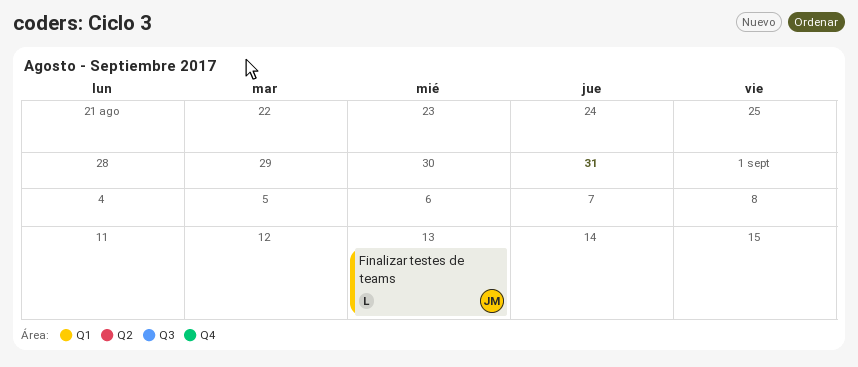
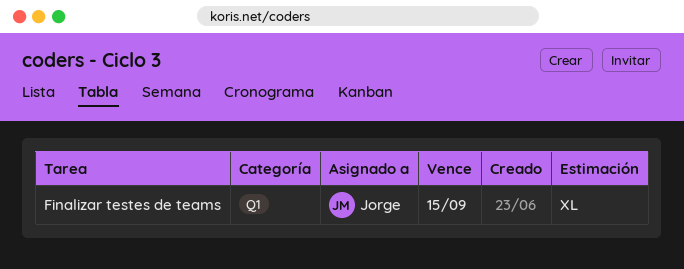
Finalizar testes de teams, estimate: L -> XL
Finalizar testes de teams, due: Sep 13 -> Sep 15

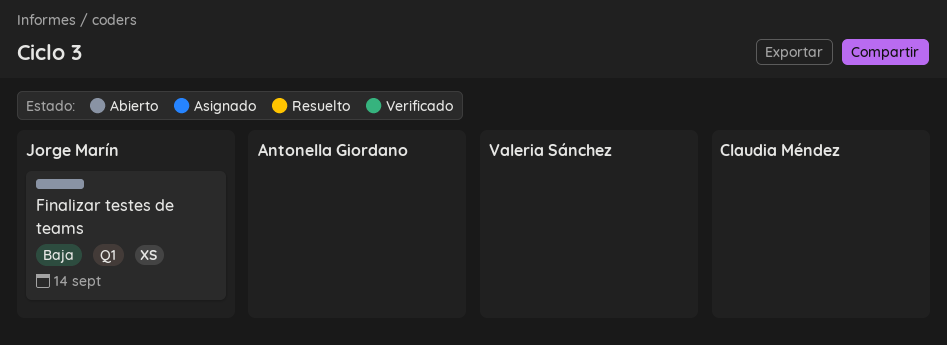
Finalizar testes de teams, estimate: XL -> XS
Finalizar testes de teams, due: Sep 15 -> Sep 14

